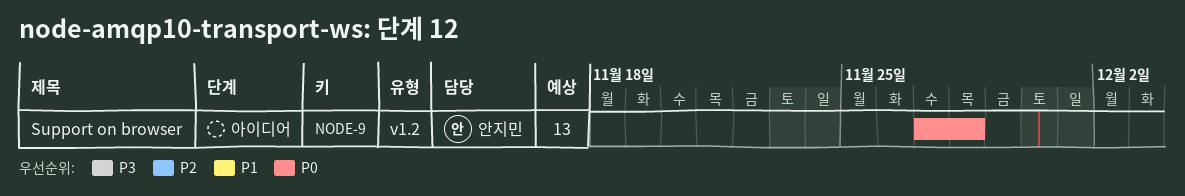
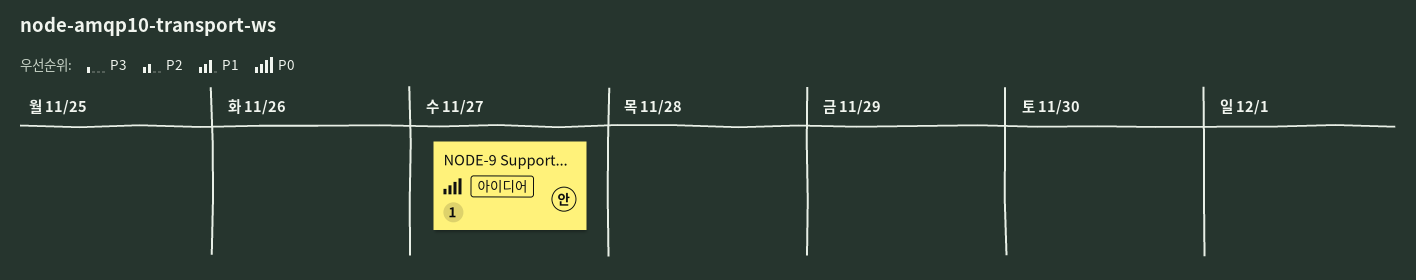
NODE-9, estimate: 13 -> 1
NODE-9, due: Nov 28 -> Nov 27

